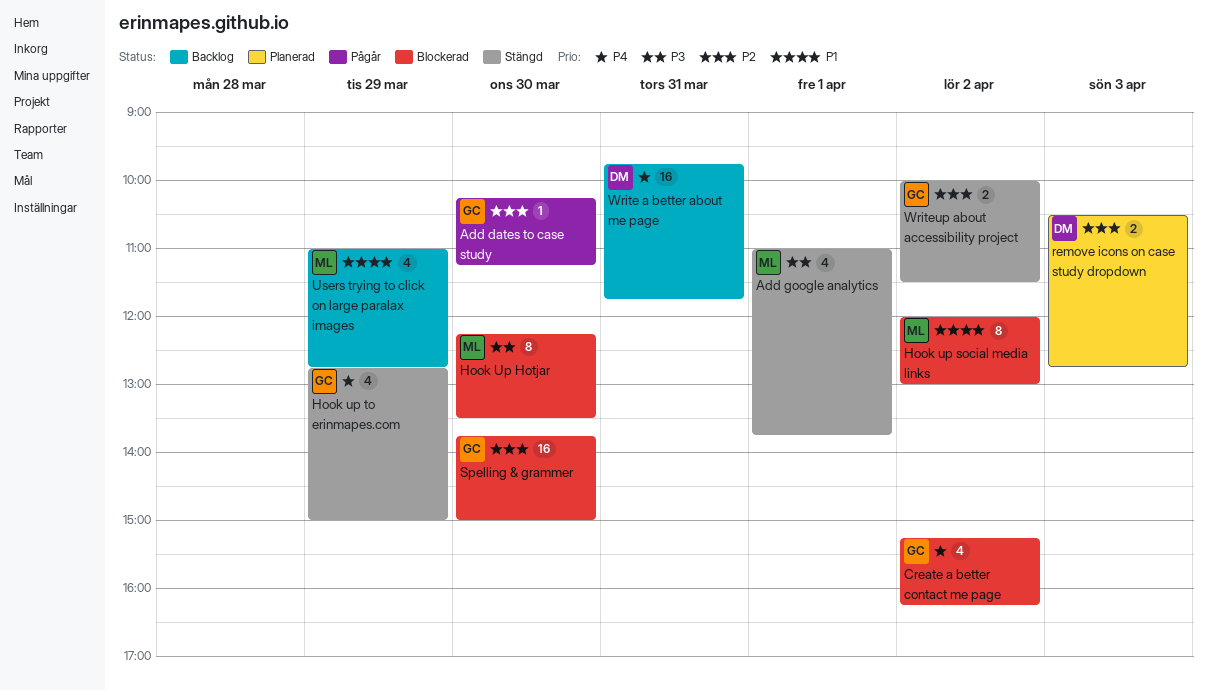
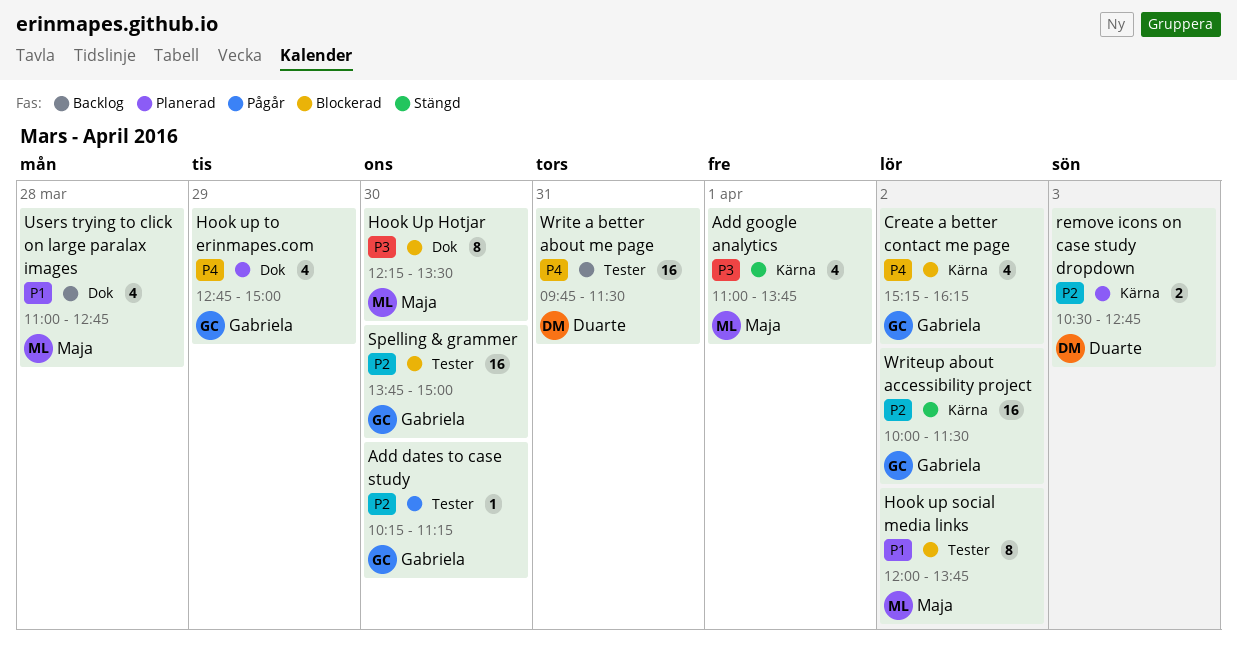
Hook up social media links, ends: 13:00 -> 13:45
Hook up to erinmapes.com, status: Stängd -> Planerad
Users trying to click on large paralax images, day: Mar 29 -> Mar 28
Write a better about me page, ends: 11:45 -> 11:30
Writeup about accessibility project, estimate: 2 -> 16

